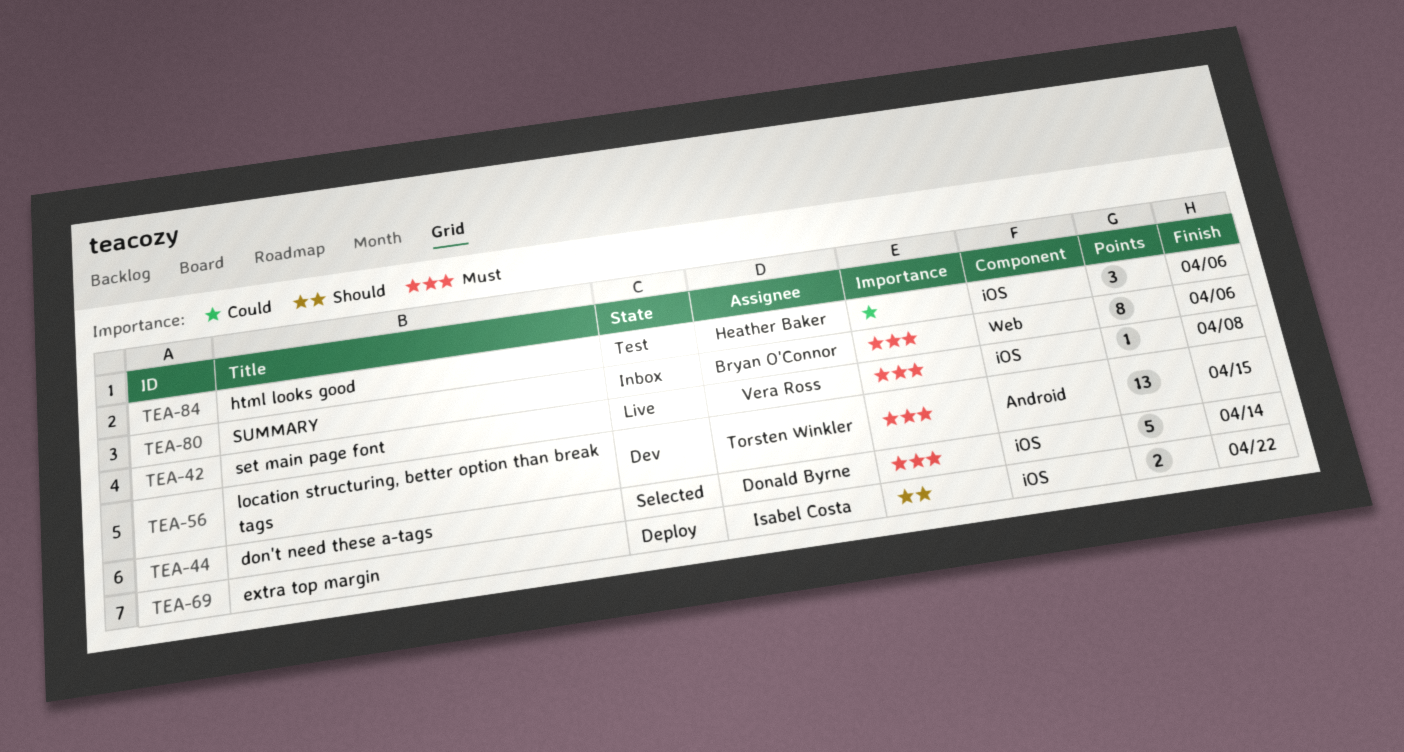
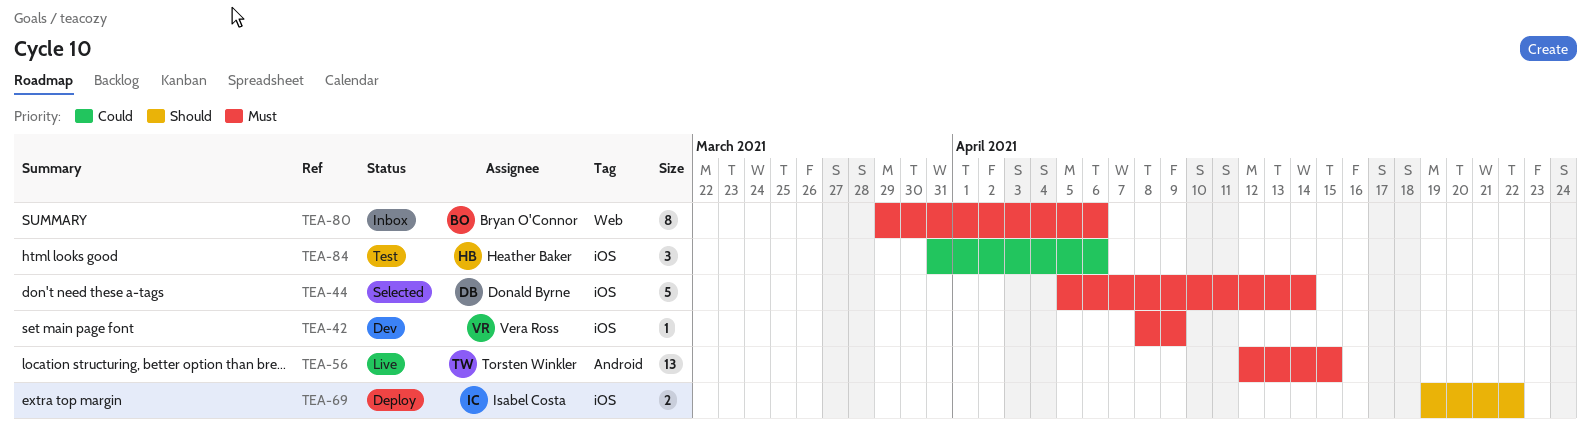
TEA-42, status: Live -> Dev
TEA-42, due: Apr 8 -> Apr 9
TEA-56, status: Dev -> Live

